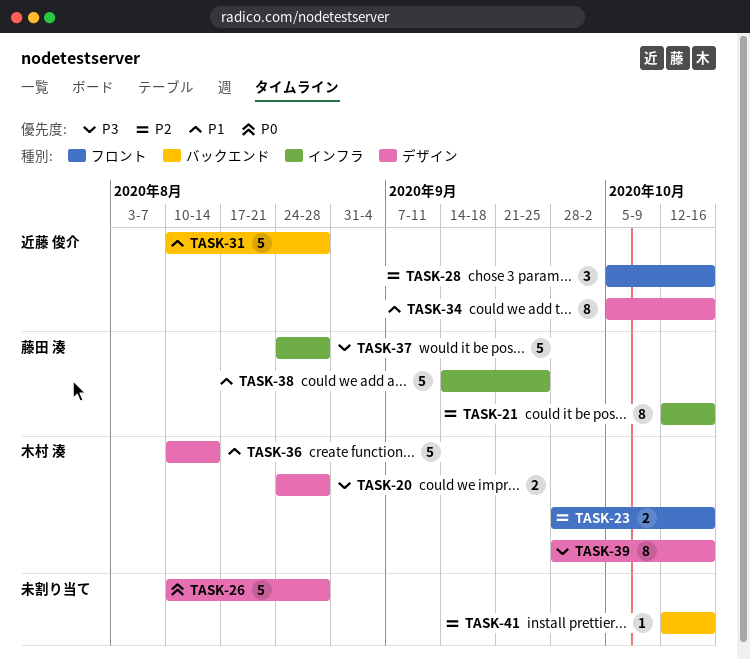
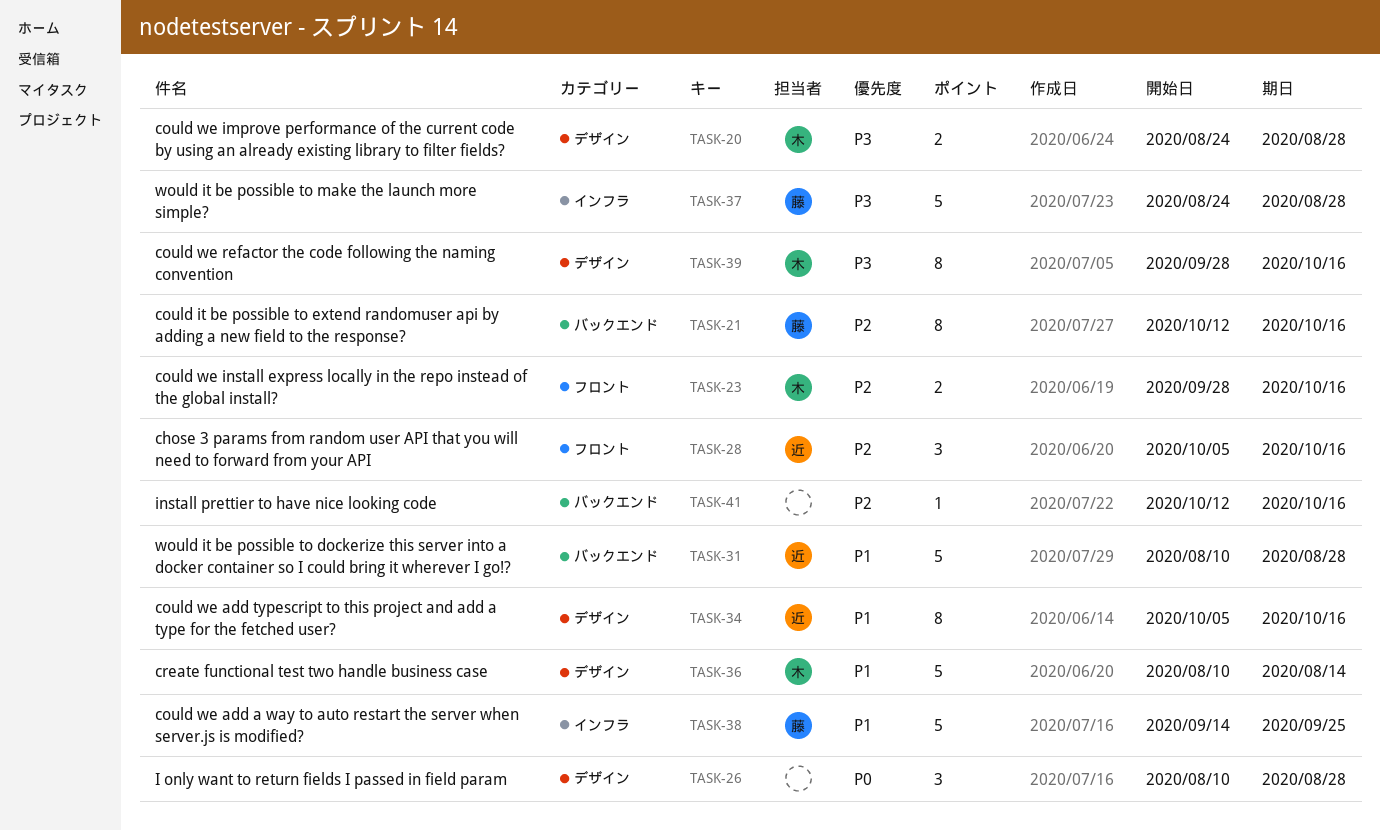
TASK-21, label: インフラ -> バックエンド
TASK-26, estimate: 5 -> 3

